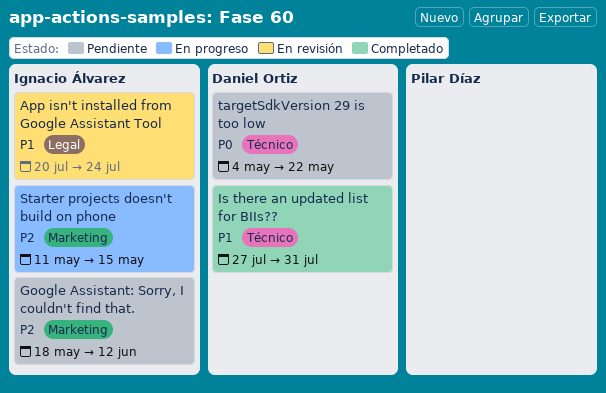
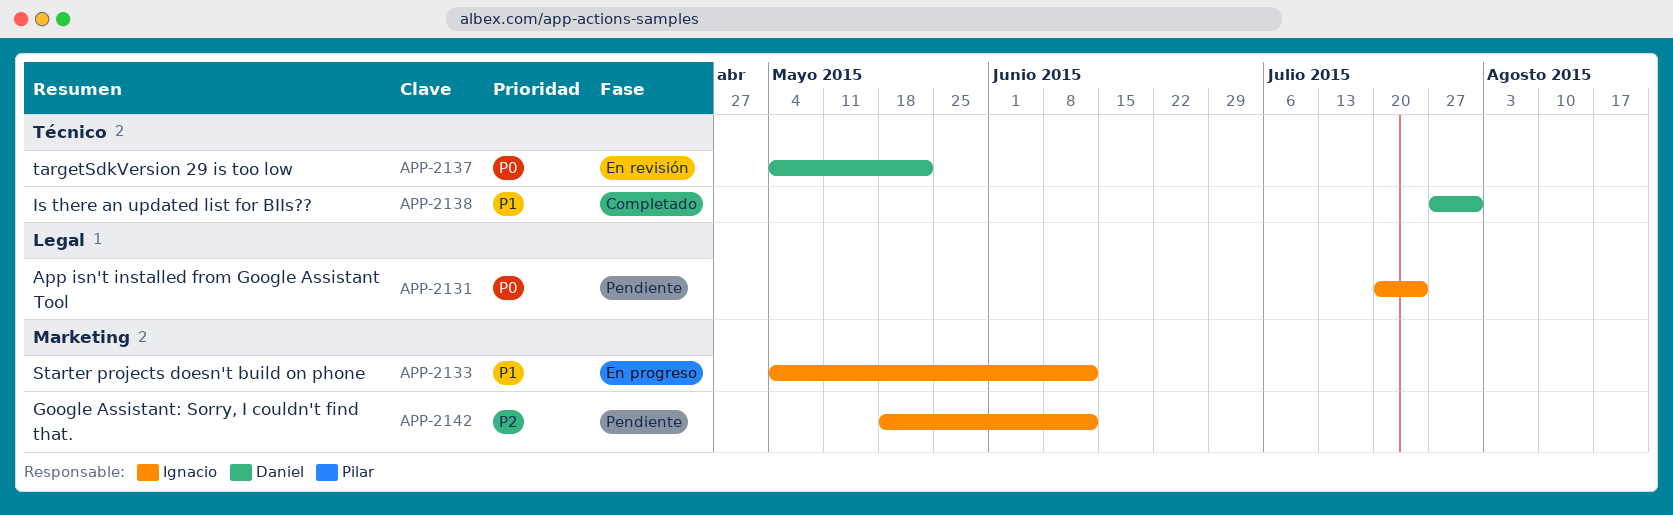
App isn't installed from Google Assistant Tool, status: En revisión -> Pendiente
App isn't installed from Google Assistant Tool, priority: P1 -> P0
Starter projects doesn't build on phone, priority: P2 -> P1
Starter projects doesn't build on phone, start: May 11 -> May 4
Starter projects doesn't build on phone, due: May 15 -> Jun 12
targetSdkVersion 29 is too low, status: Pendiente -> En revisión

